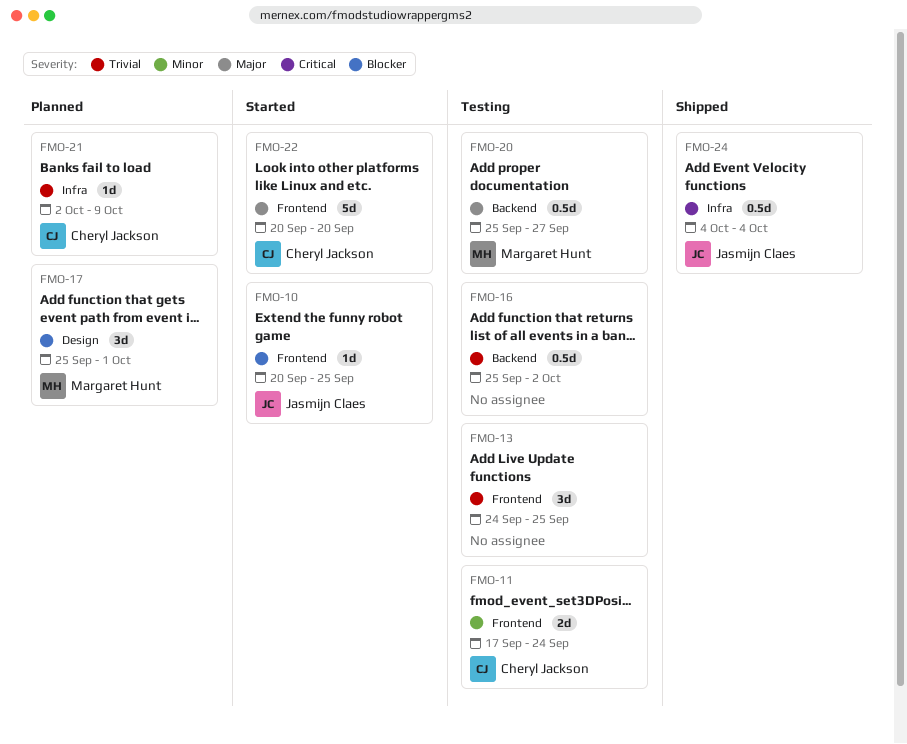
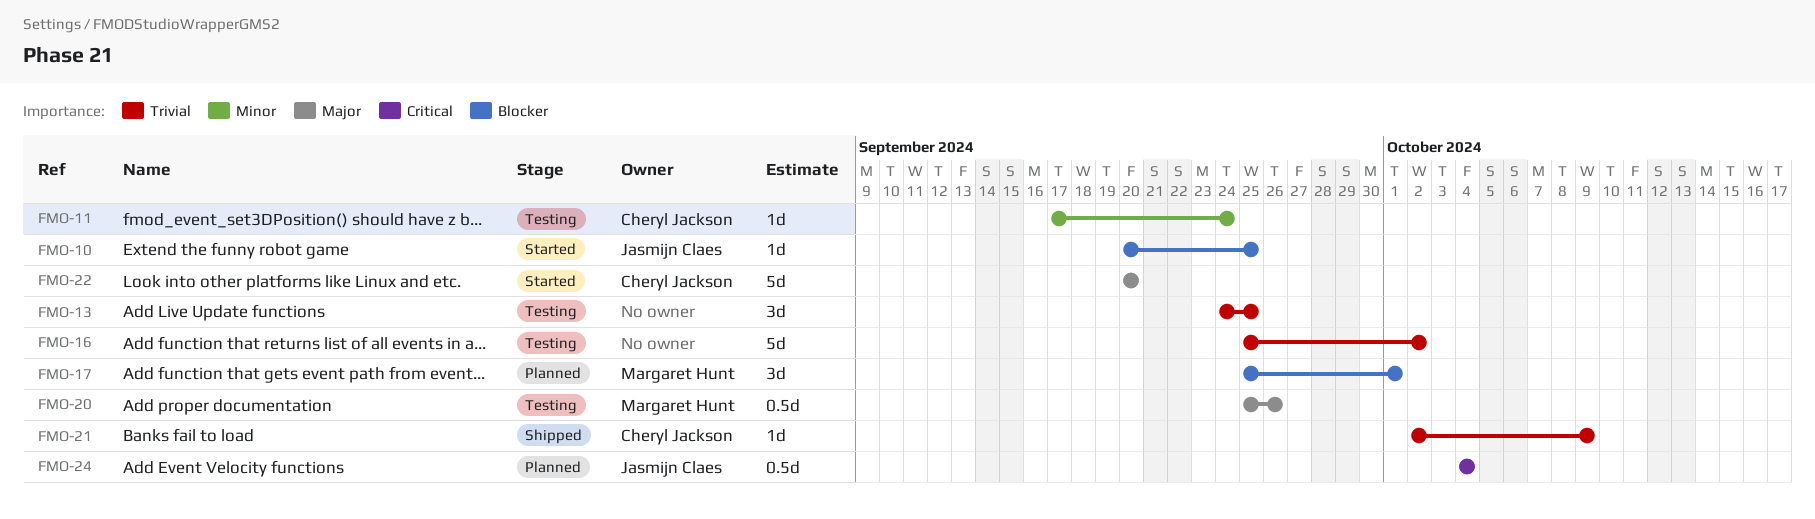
FMO-11, estimate: 2d -> 1d
FMO-16, estimate: 0.5d -> 5d
FMO-20, due: Sep 27 -> Sep 26
FMO-21, status: Planned -> Shipped
FMO-24, status: Shipped -> Planned

